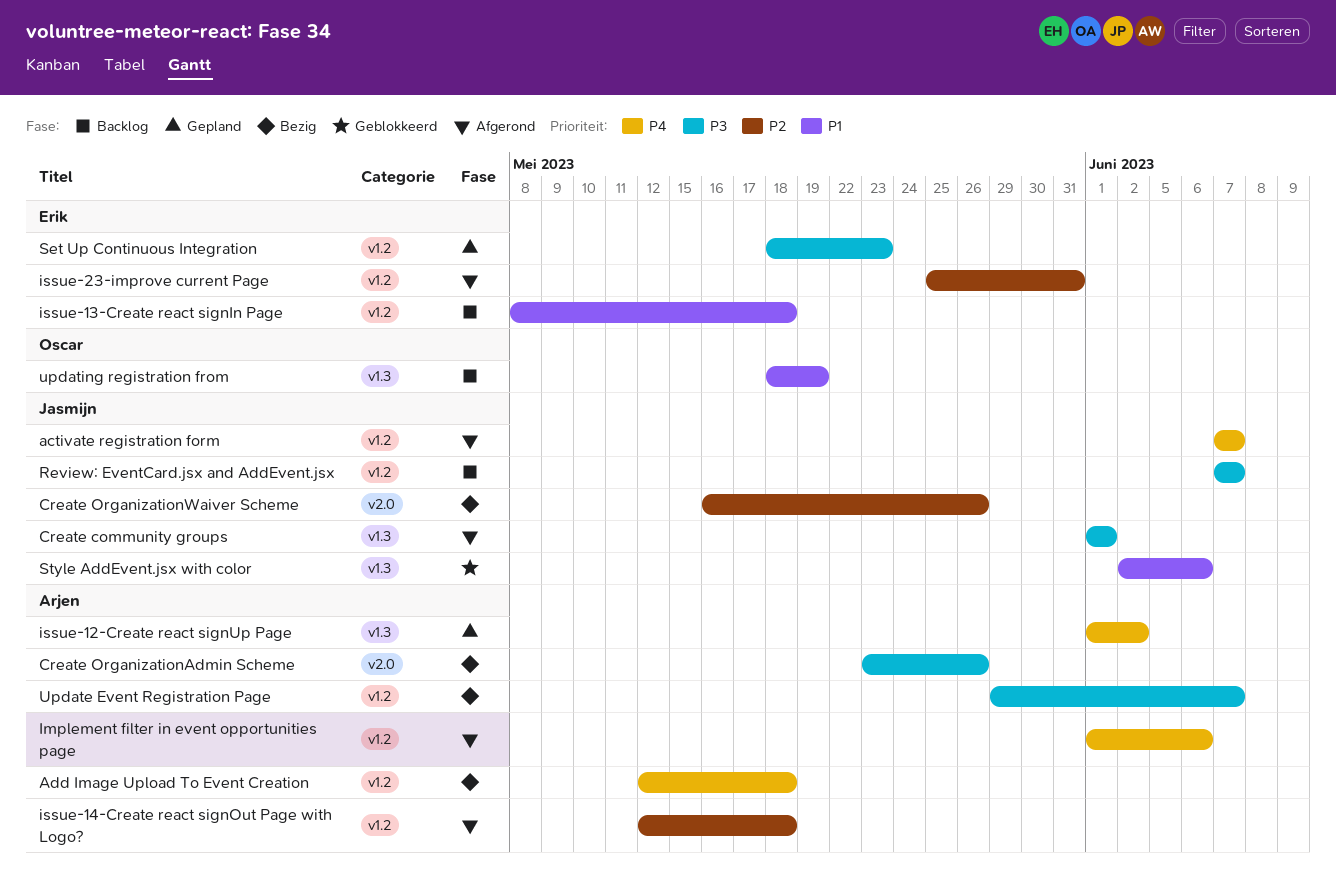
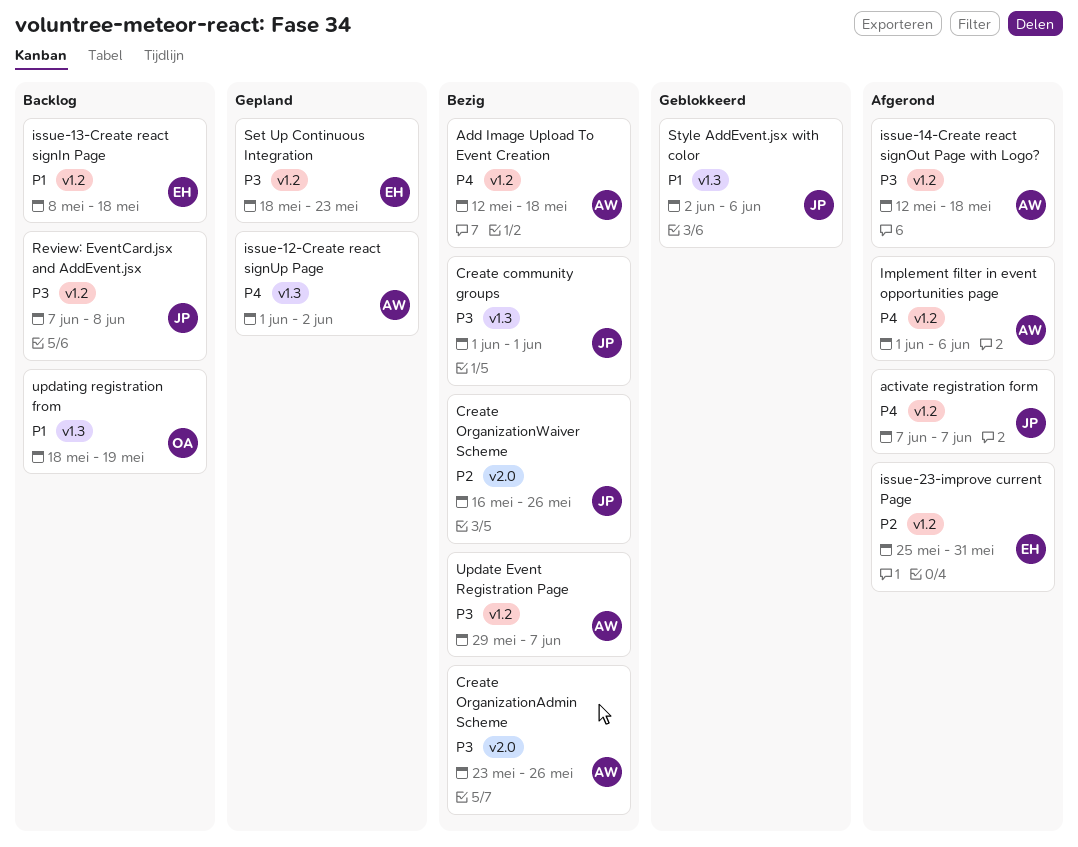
Create community groups, status: Afgerond -> Bezig
issue-14-Create react signOut Page with Logo?, priority: P2 -> P3
Review: EventCard.jsx and AddEvent.jsx, due: Jun 7 -> Jun 8

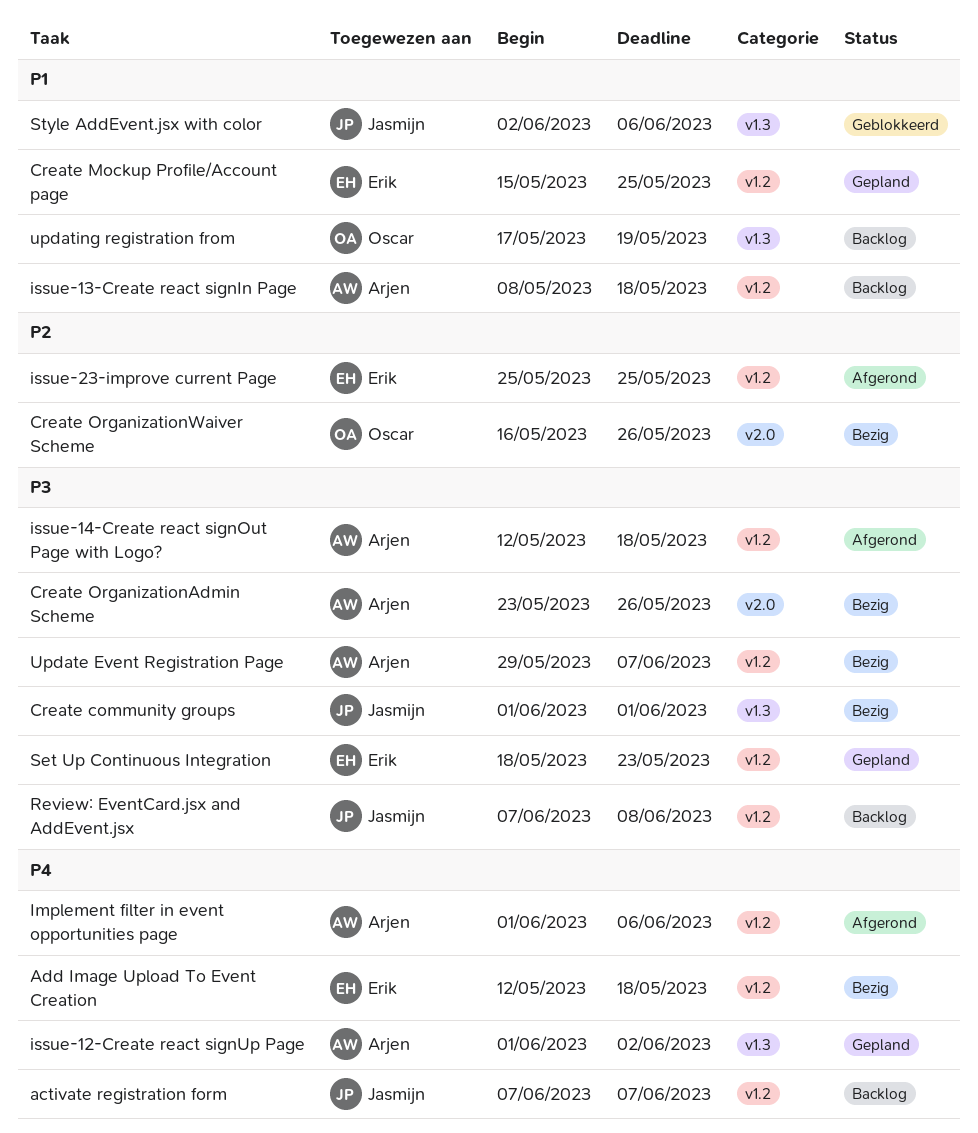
activate registration form, status: Afgerond -> Backlog
Add Image Upload To Event Creation, owner: Arjen -> Erik
Create Mockup Profile/Account page: none -> present
Create OrganizationWaiver Scheme, owner: Jasmijn -> Oscar
issue-13-Create react signIn Page, owner: Erik -> Arjen
issue-23-improve current Page, due: May 31 -> May 25
updating registration from, start: May 18 -> May 17

